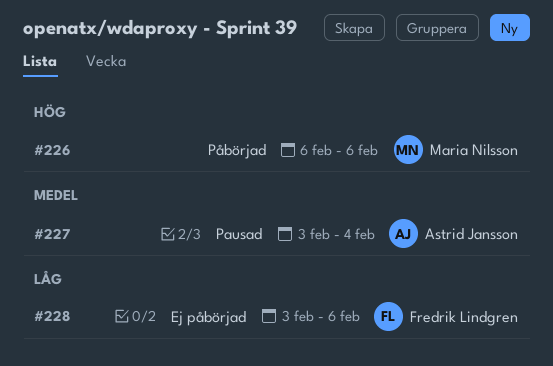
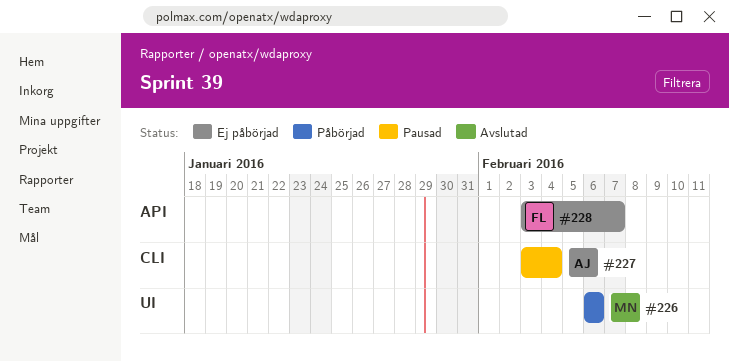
#228, due: Feb 6 -> Feb 7

